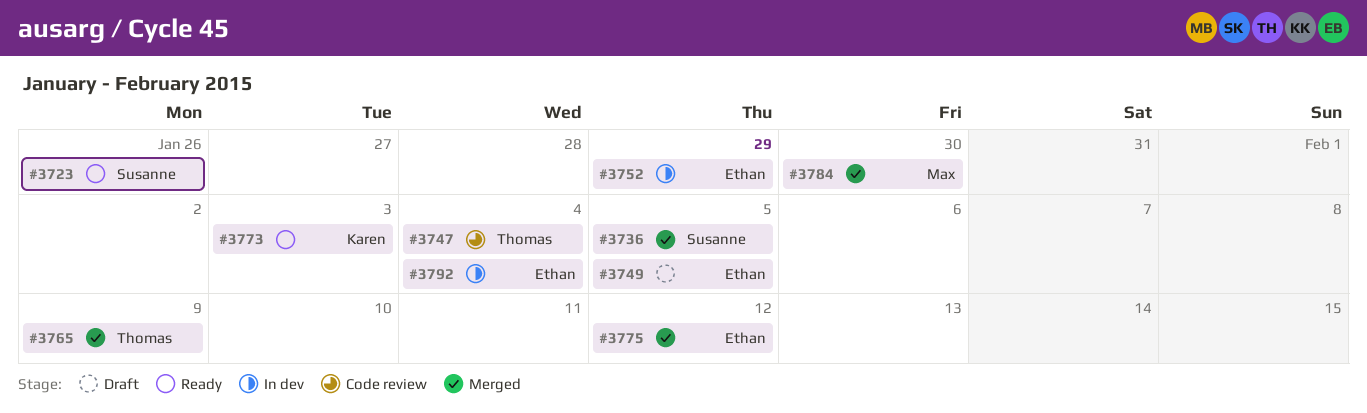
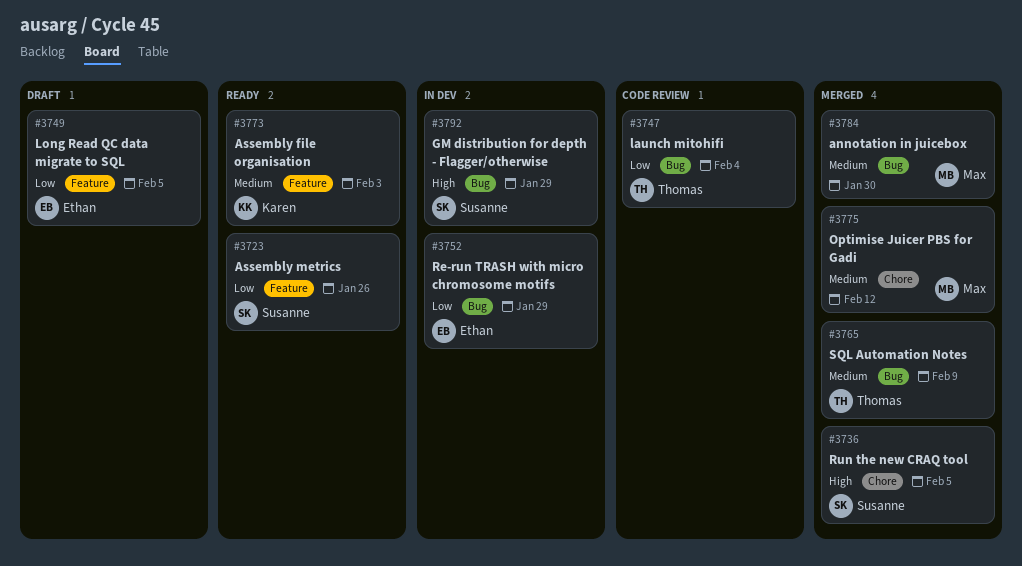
#3775, owner: Ethan -> Max
#3792, owner: Ethan -> Susanne
#3792, due: Feb 4 -> Jan 29

